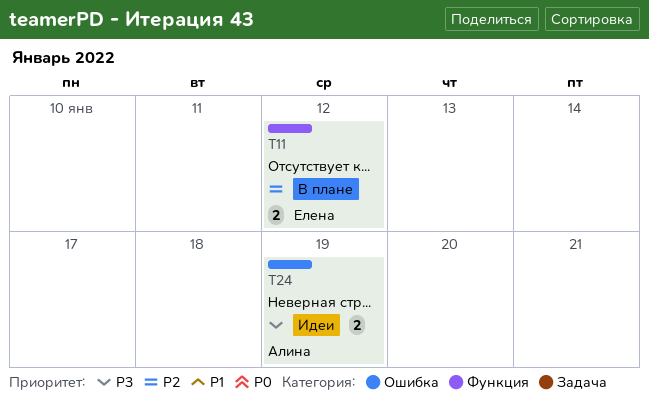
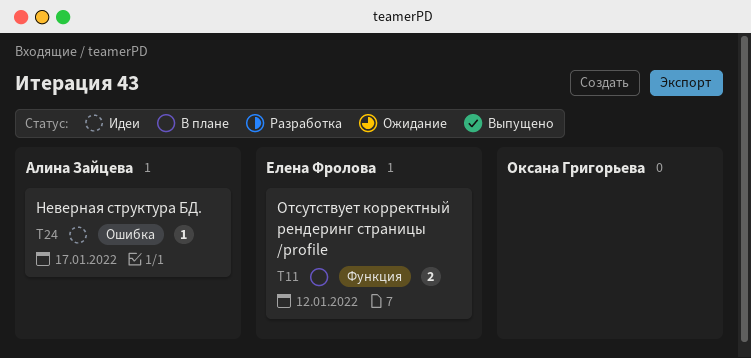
T24, estimate: 2 -> 1
T24, due: Jan 19 -> Jan 17

